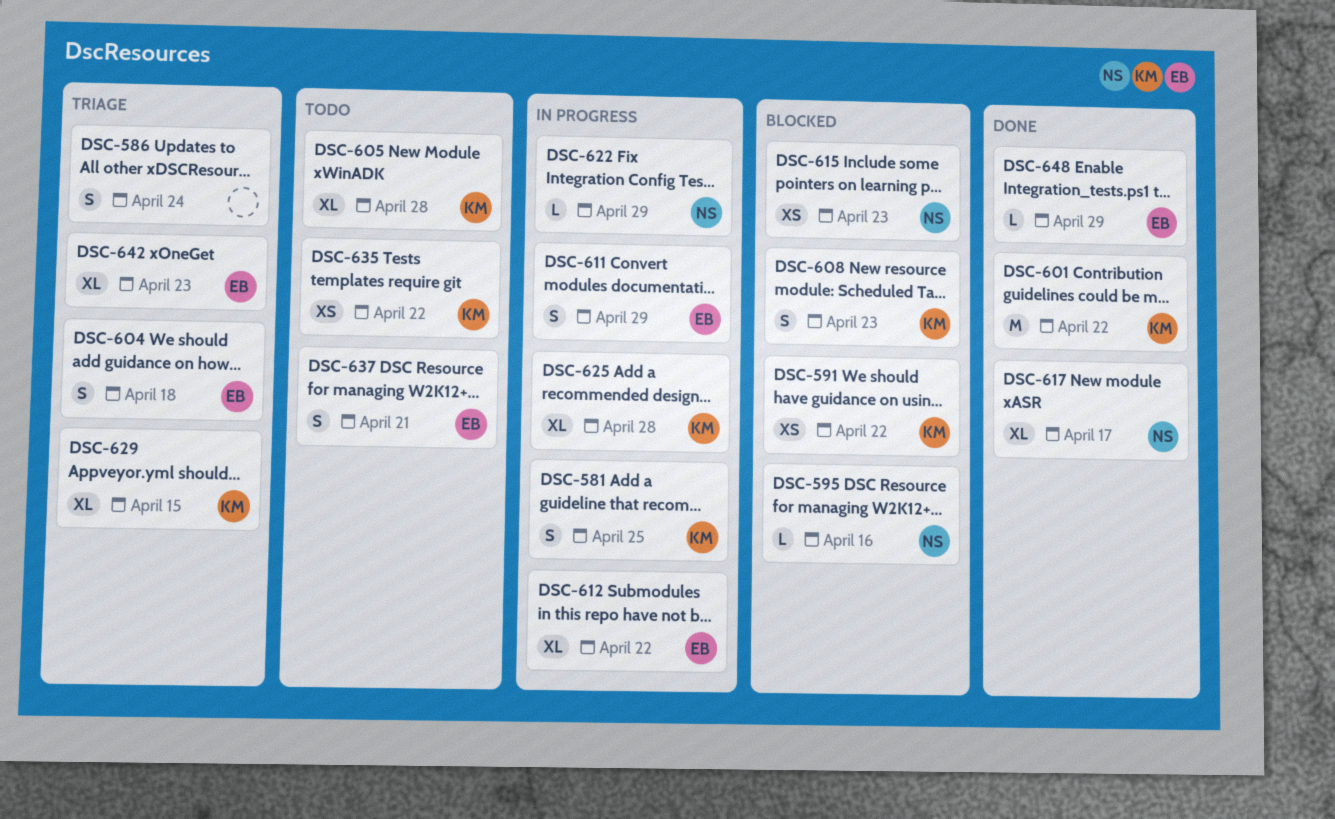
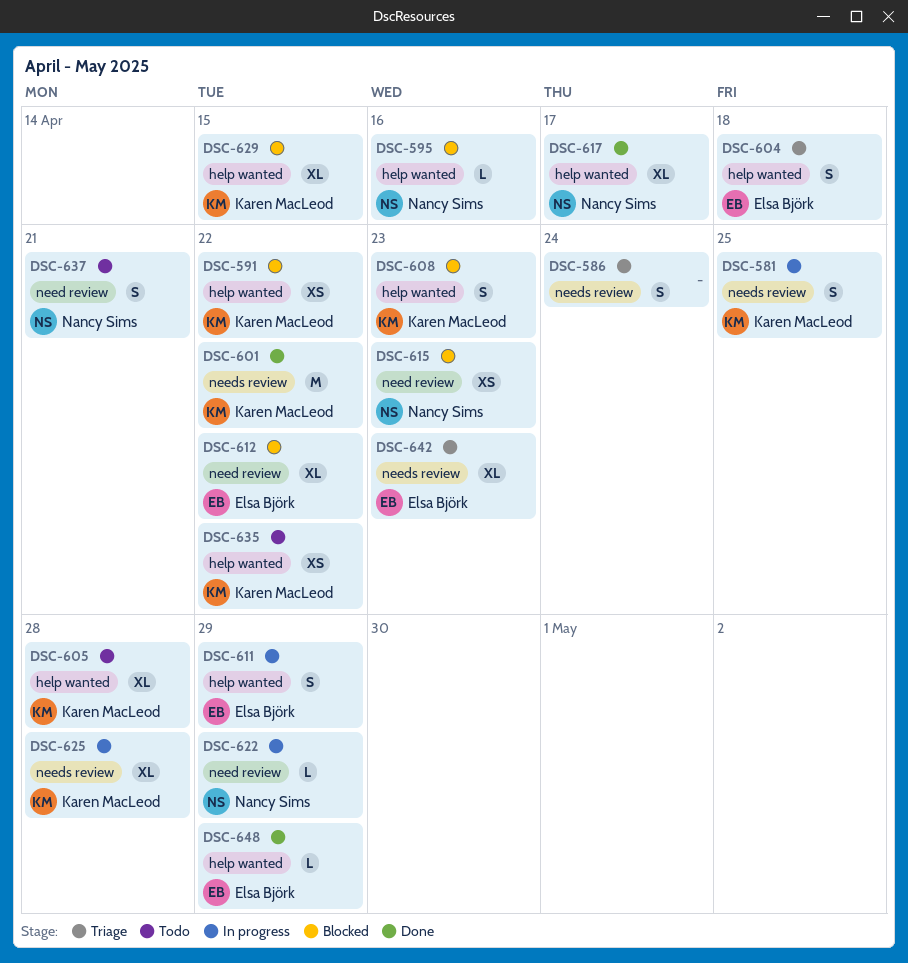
DSC-612, status: In progress -> Blocked
DSC-629, status: Triage -> Blocked
DSC-637, owner: Elsa Björk -> Nancy Sims

